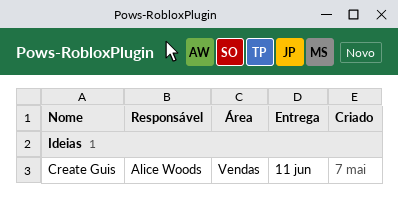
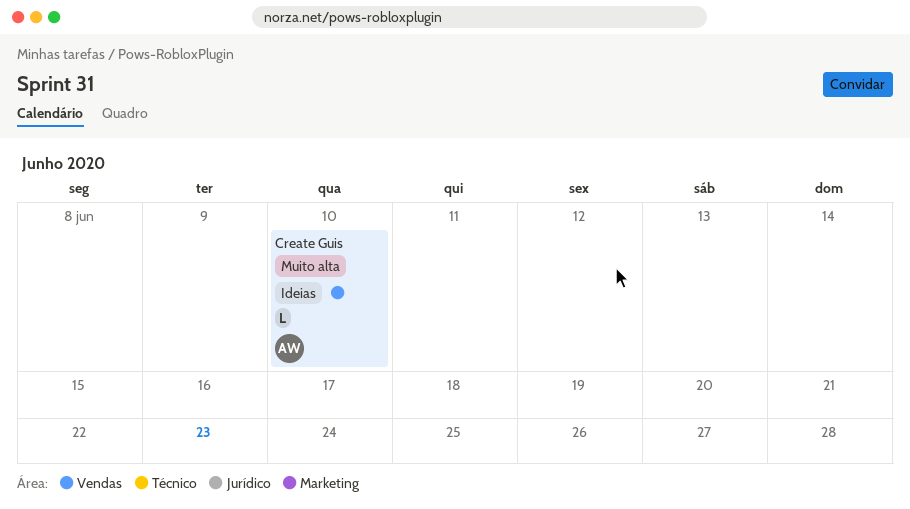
Create Guis, due: Jun 11 -> Jun 10

